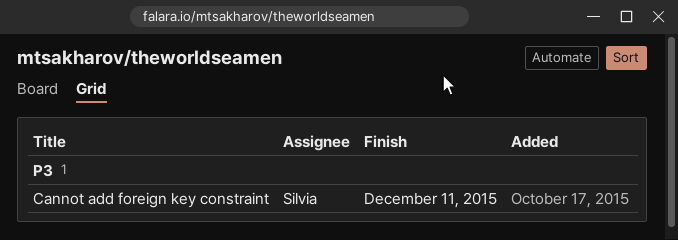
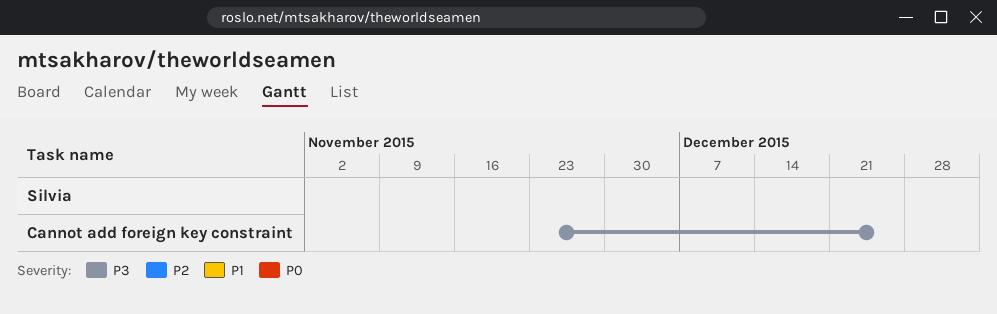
Cannot add foreign key constraint, due: Dec 11 -> Dec 25

